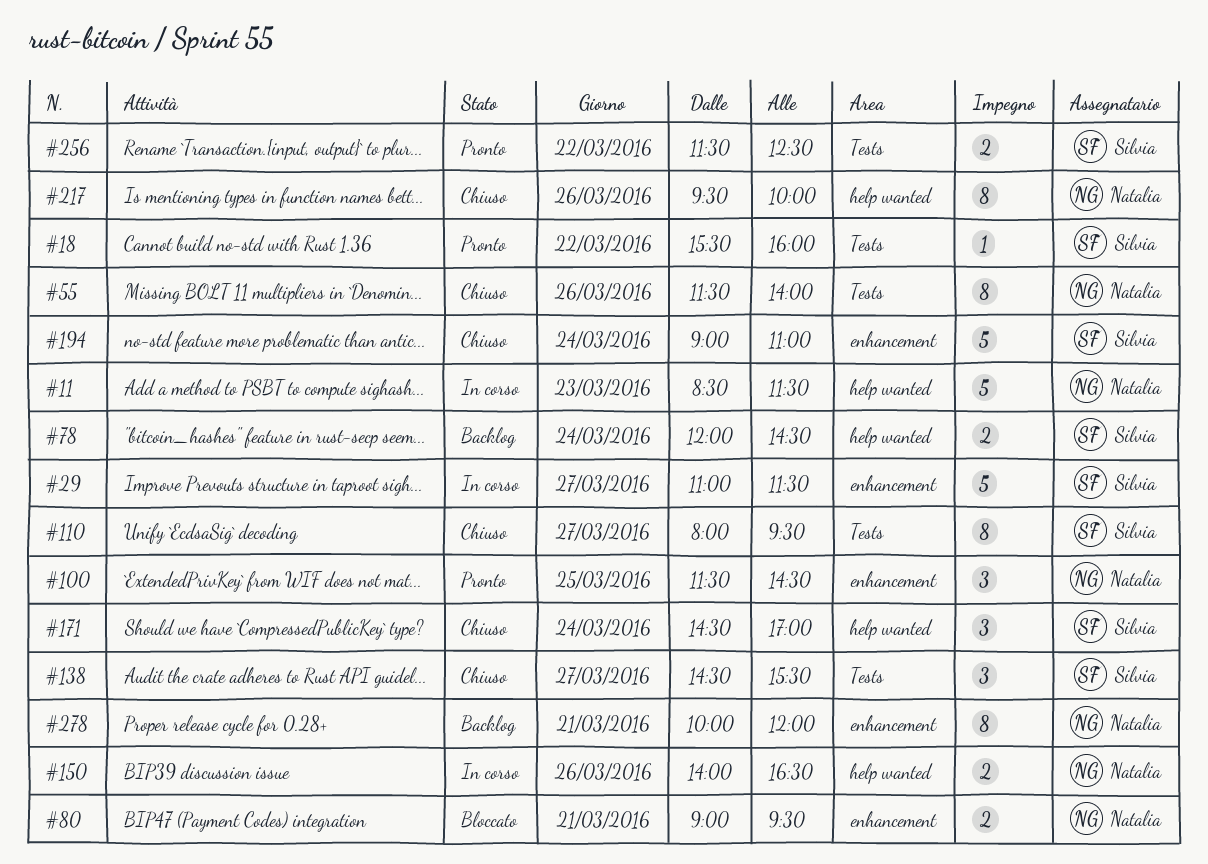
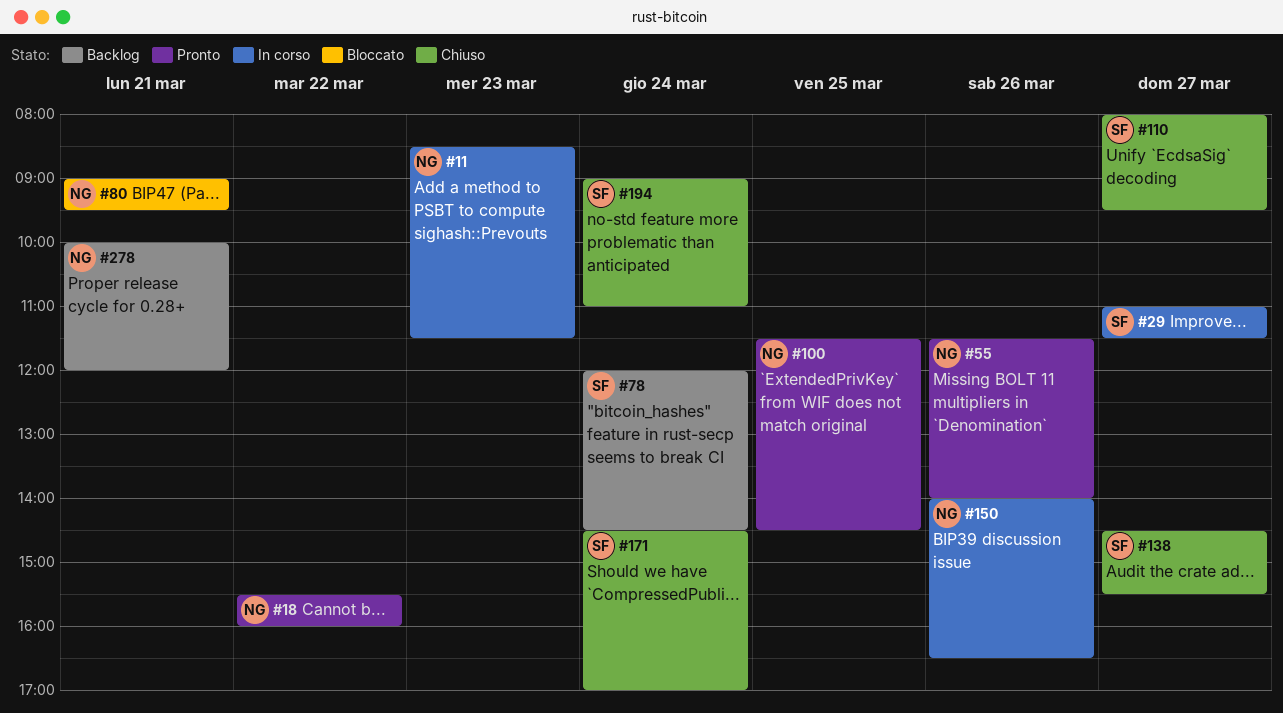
#18, owner: Silvia -> Natalia
#55, status: Chiuso -> Pronto
#217: present -> none
#256: present -> none

